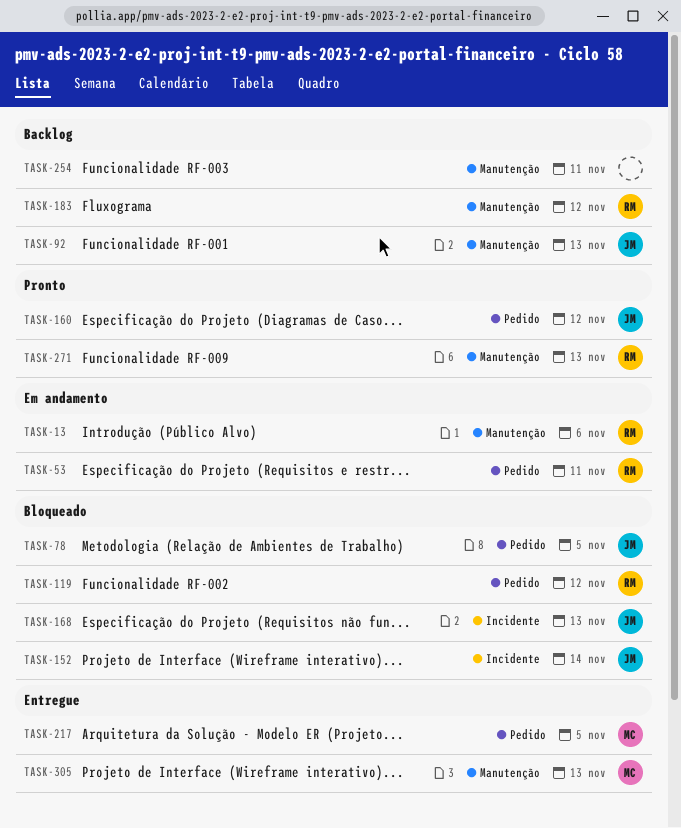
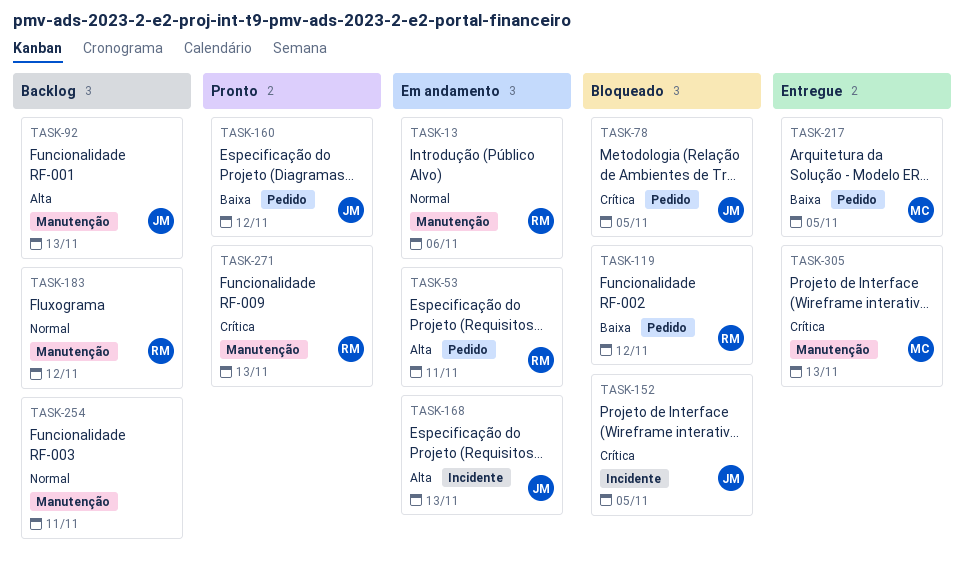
TASK-152, due: Nov 14 -> Nov 5
TASK-168, status: Bloqueado -> Em andamento

